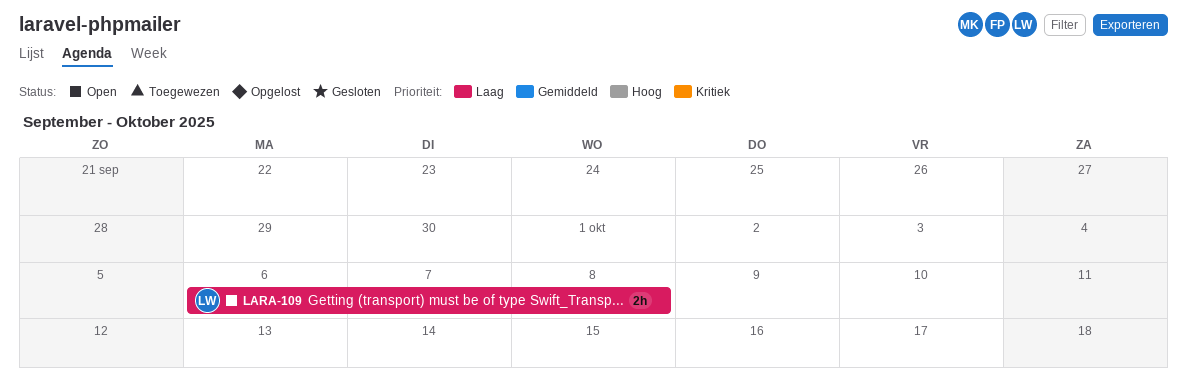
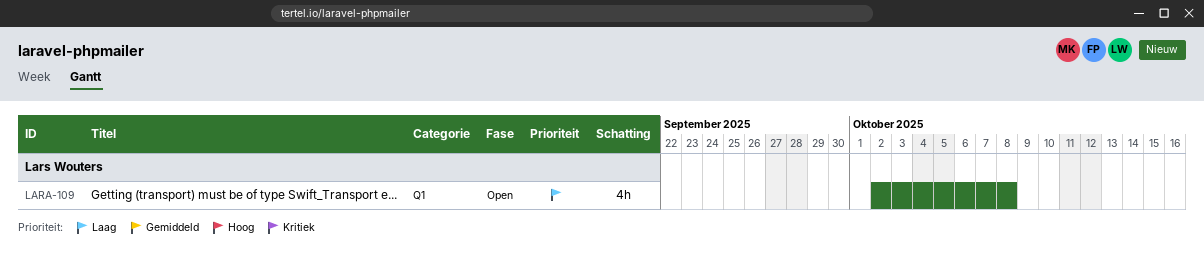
LARA-109, estimate: 2h -> 4h
LARA-109, start: Oct 6 -> Oct 2

